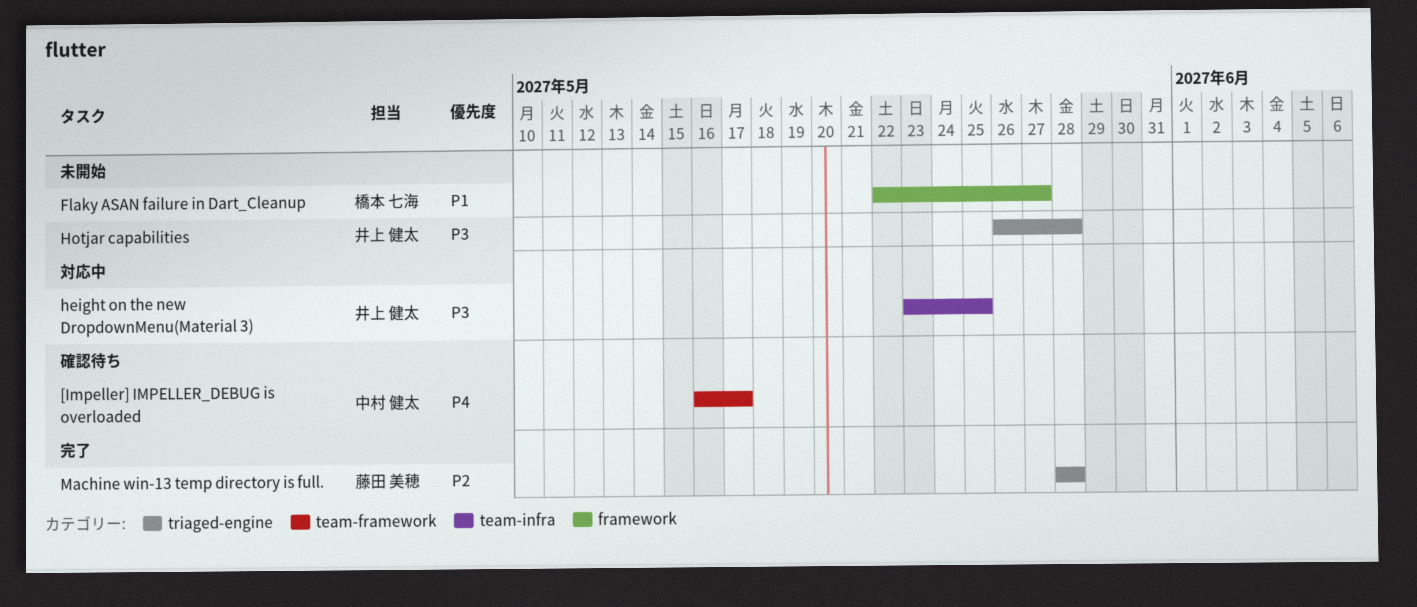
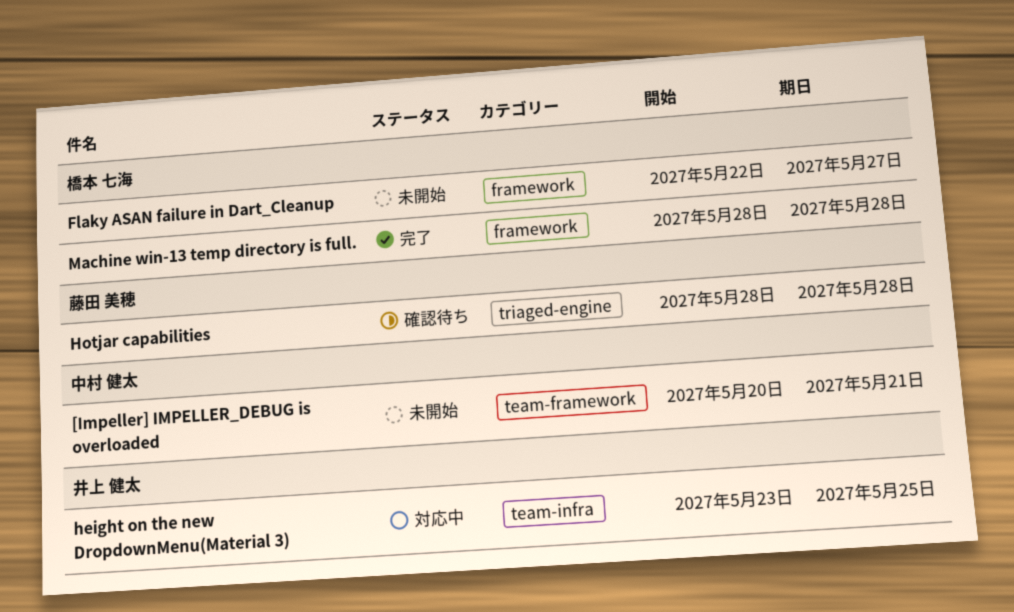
[Impeller] IMPELLER_DEBUG is overloaded, status: 確認待ち -> 未開始
[Impeller] IMPELLER_DEBUG is overloaded, start: May 16 -> May 20
[Impeller] IMPELLER_DEBUG is overloaded, due: May 17 -> May 21
Hotjar capabilities, status: 未開始 -> 確認待ち
Hotjar capabilities, owner: 井上 健太 -> 藤田 美穂
Hotjar capabilities, start: May 26 -> May 28
Machine win-13 temp directory is full., owner: 藤田 美穂 -> 橋本 七海
Machine win-13 temp directory is full., label: triaged-engine -> framework

